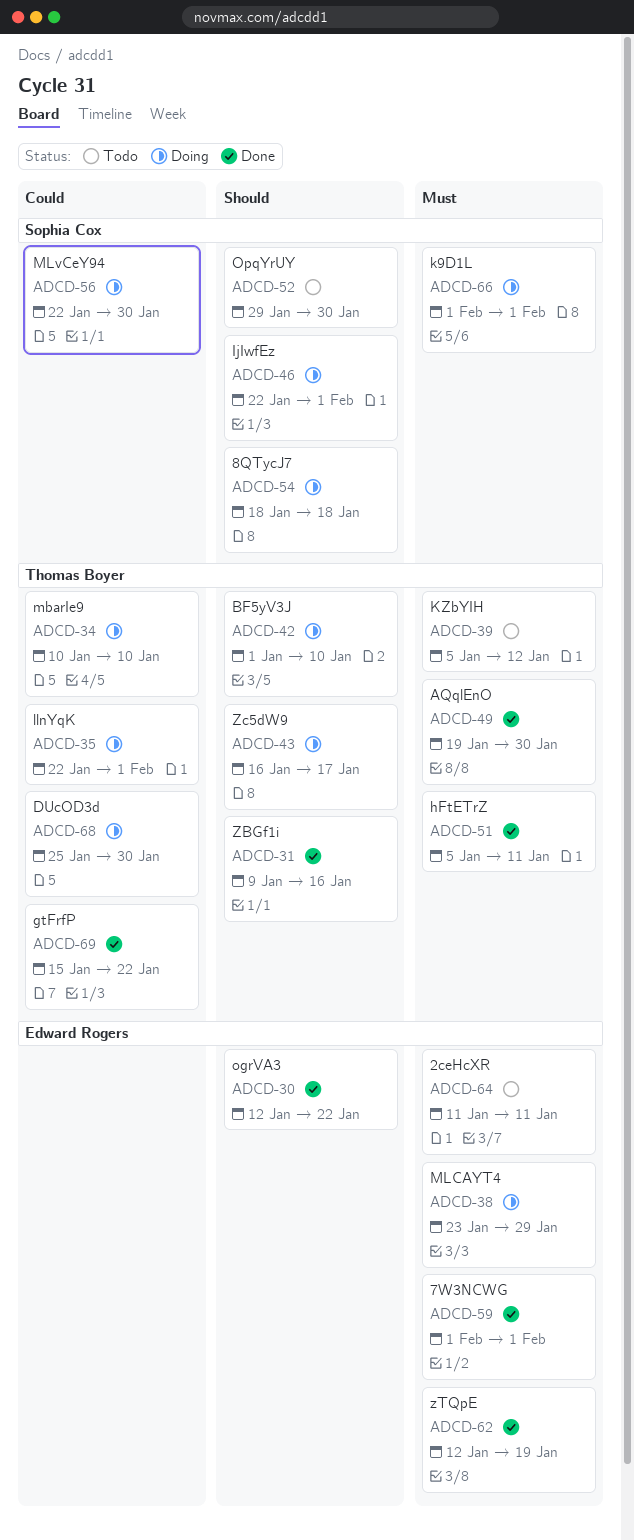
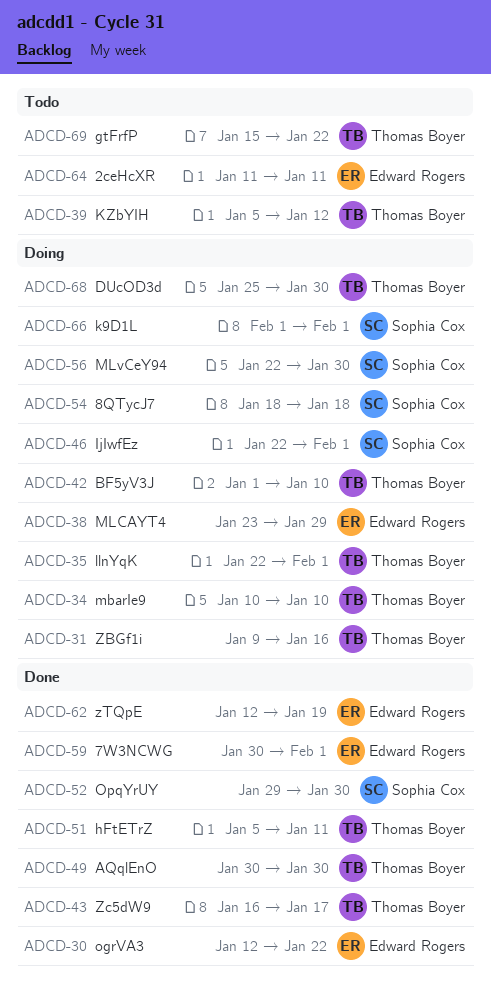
ADCD-31, status: Done -> Doing
ADCD-43, status: Doing -> Done
ADCD-49, start: Jan 19 -> Jan 30
ADCD-52, status: Todo -> Done
ADCD-59, start: Feb 1 -> Jan 30
ADCD-69, status: Done -> Todo

